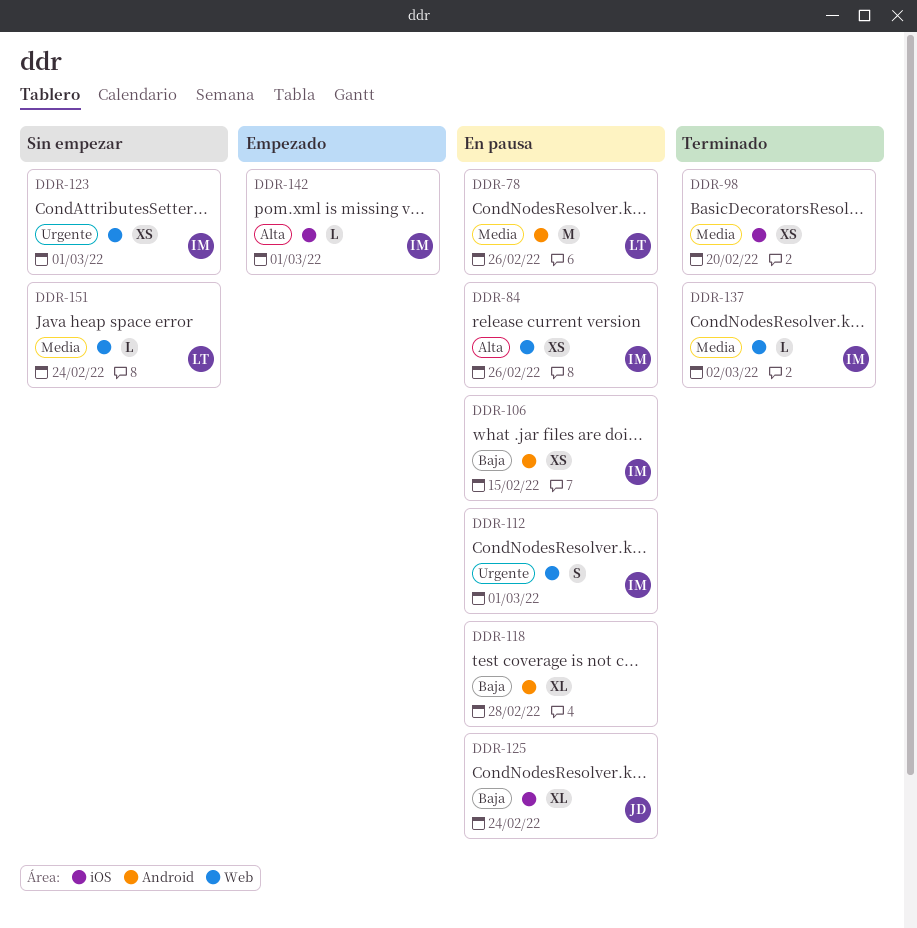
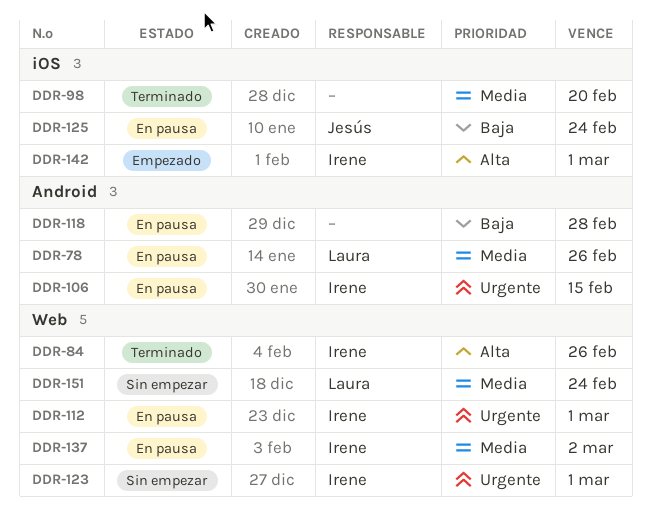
DDR-84, status: En pausa -> Terminado
DDR-106, priority: Baja -> Urgente
DDR-137, status: Terminado -> En pausa

